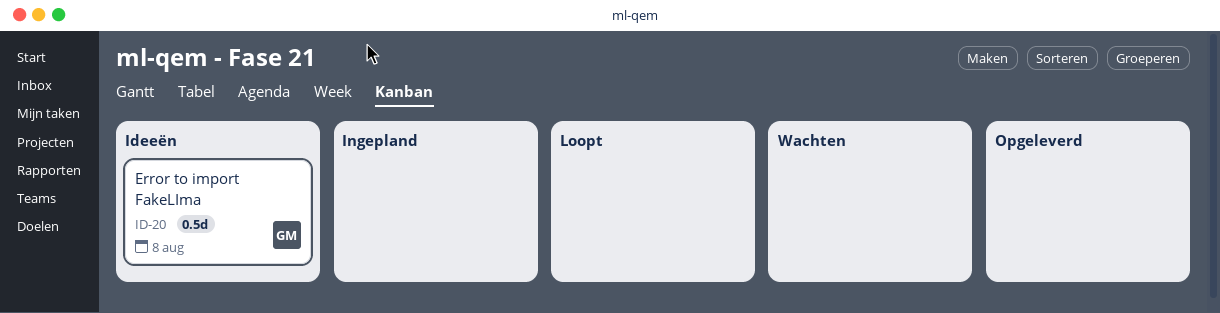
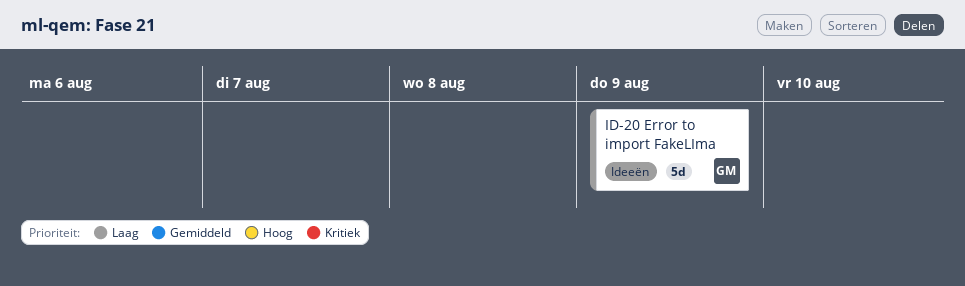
ID-20, estimate: 0.5d -> 5d
ID-20, due: Aug 8 -> Aug 9

